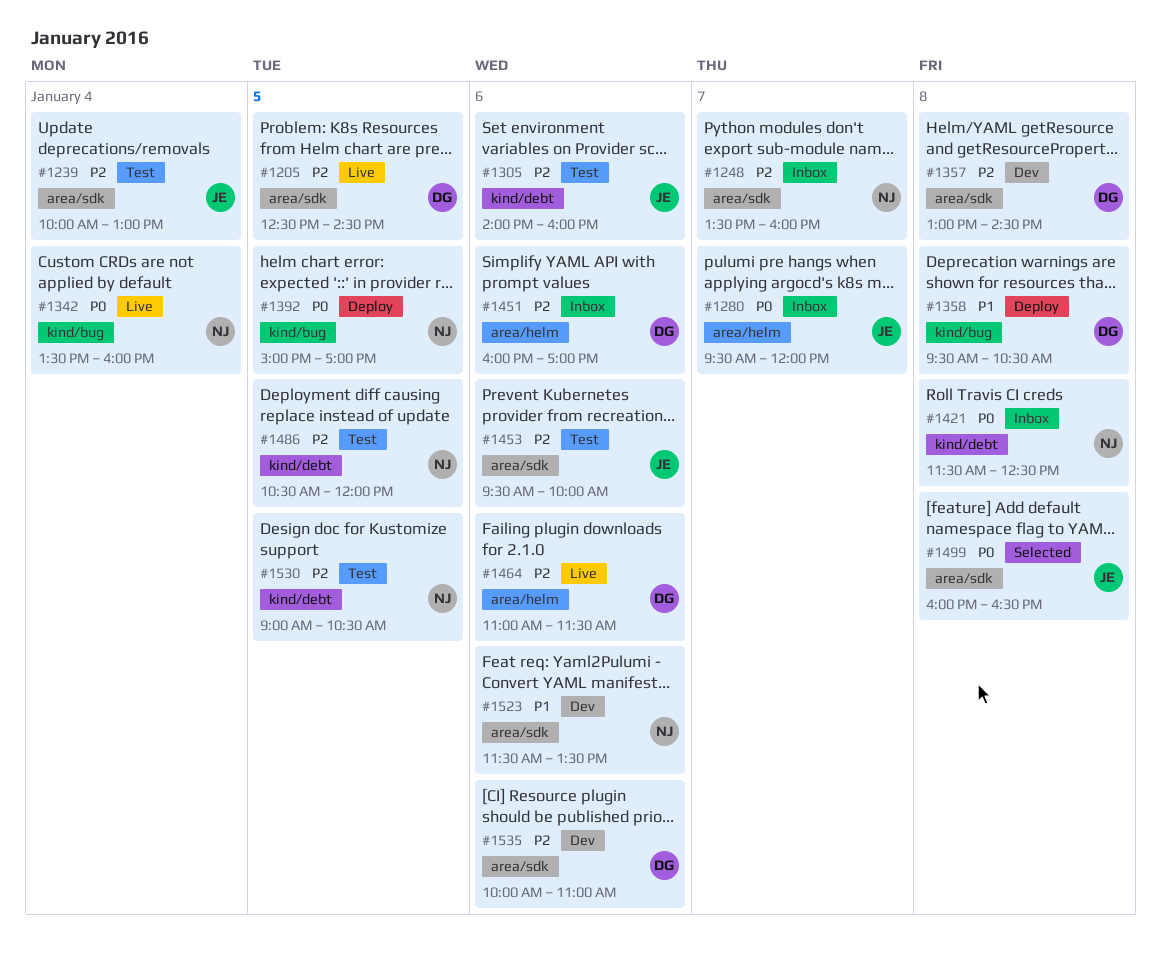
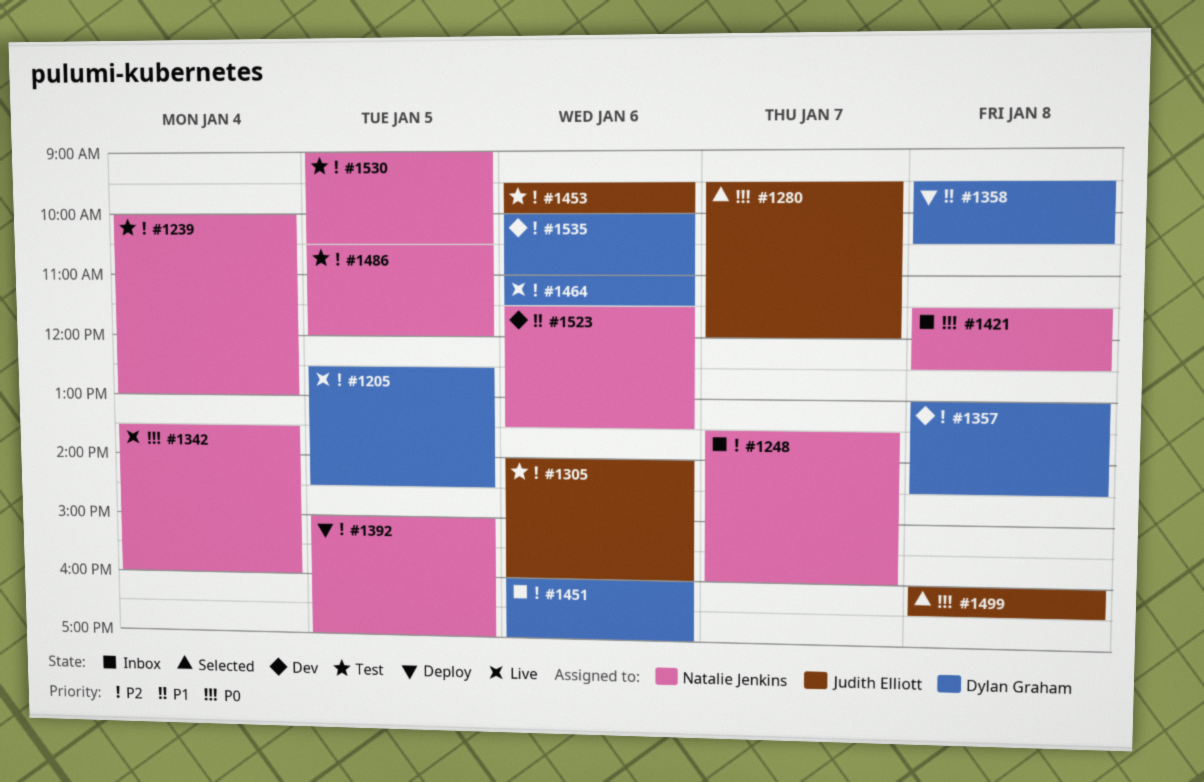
#1239, owner: Judith Elliott -> Natalie Jenkins
#1280, status: Inbox -> Selected
#1392, priority: P0 -> P2

